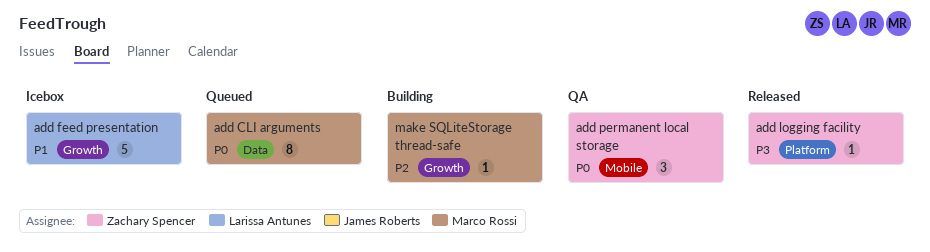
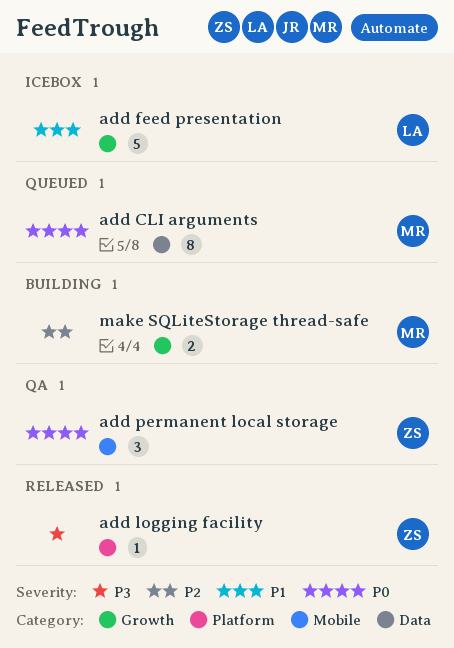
make SQLiteStorage thread-safe, estimate: 1 -> 2

